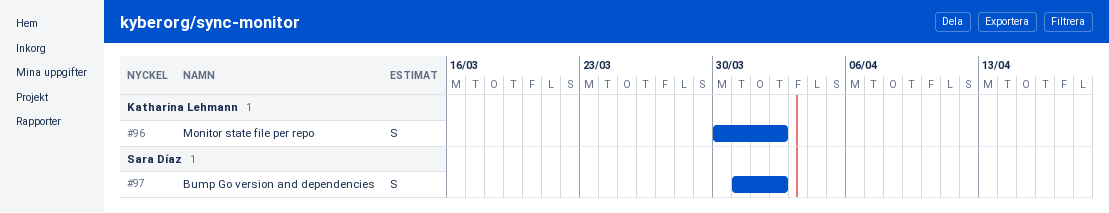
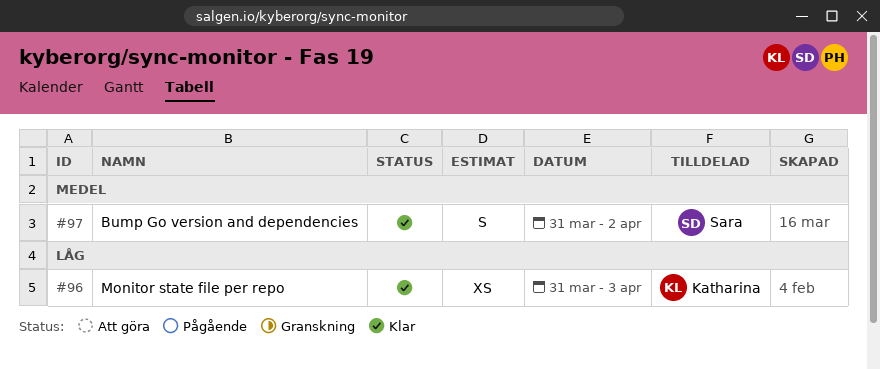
#96, estimate: S -> XS
#96, start: Mar 30 -> Mar 31
#96, due: Apr 2 -> Apr 3

